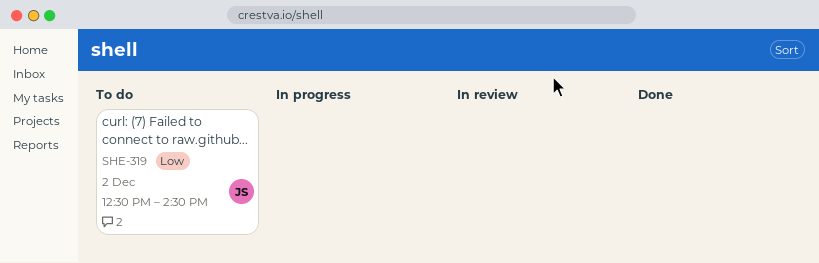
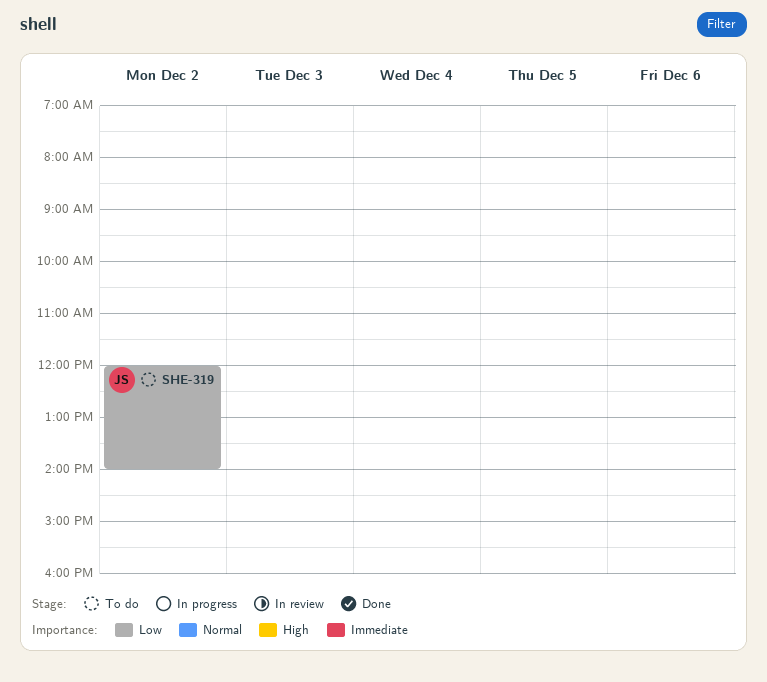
SHE-319, begins: 12:30 -> 12:00
SHE-319, ends: 14:30 -> 14:00

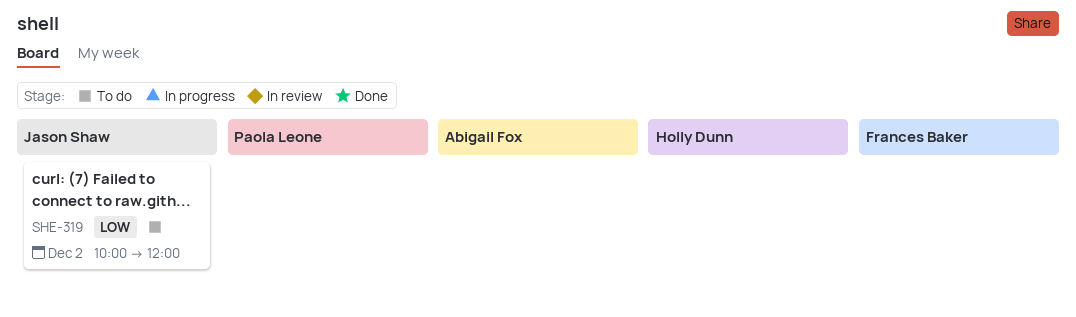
SHE-319, begins: 12:00 -> 10:00
SHE-319, ends: 14:00 -> 12:00

